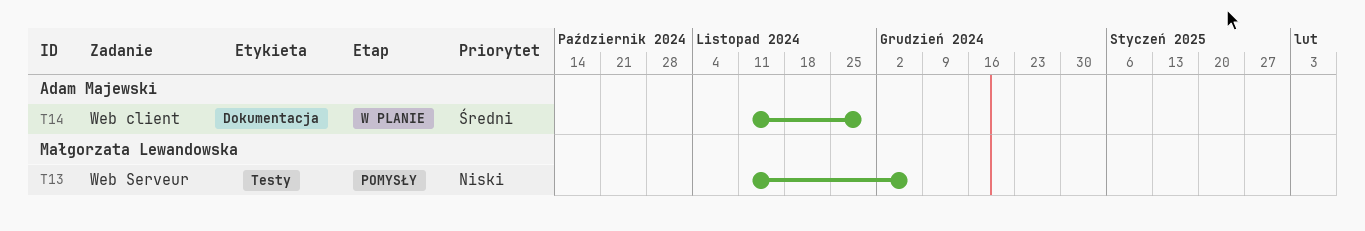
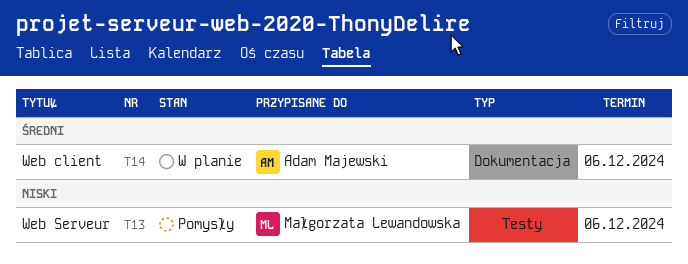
T14, due: Nov 29 -> Dec 6

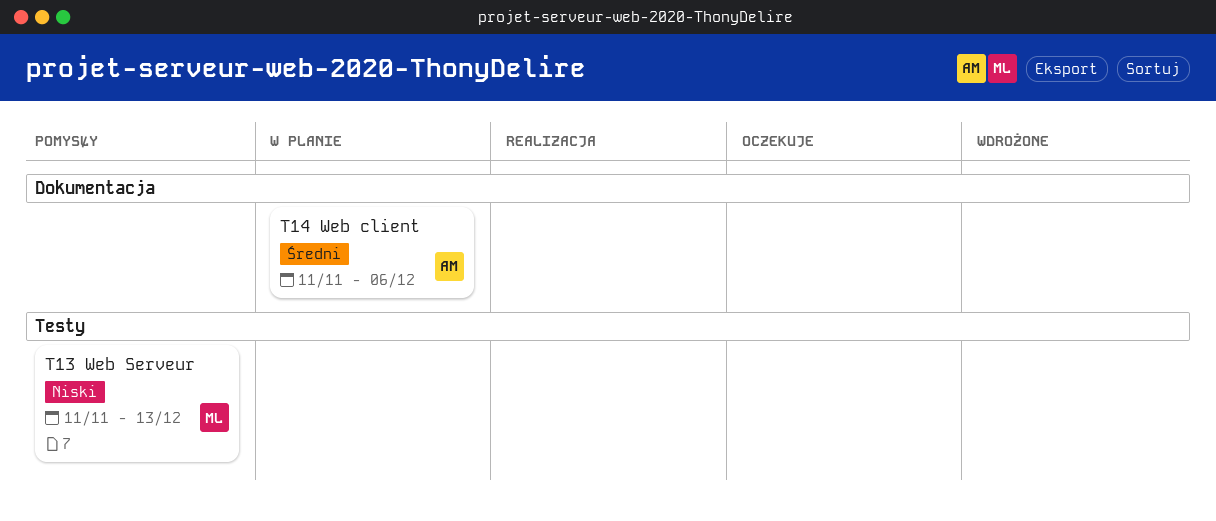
T13, due: Dec 6 -> Dec 13

